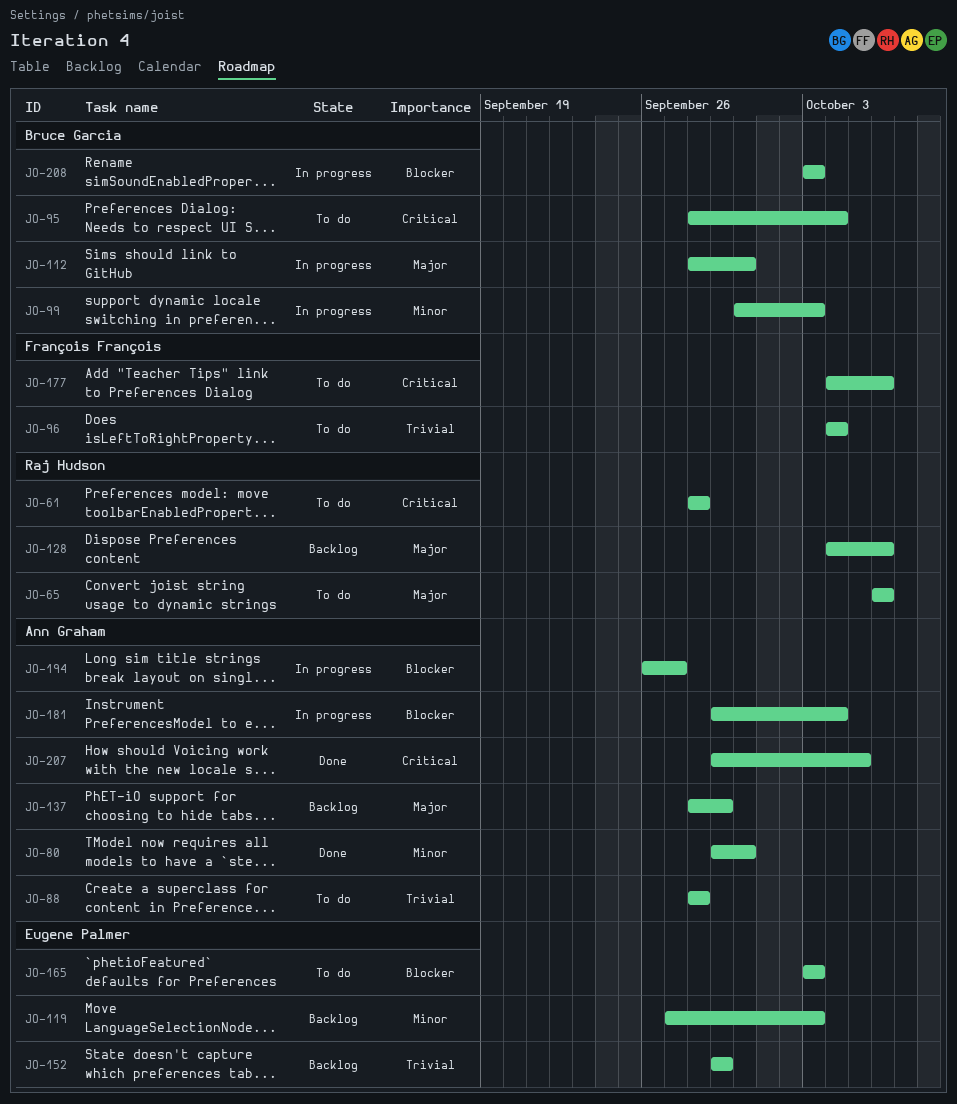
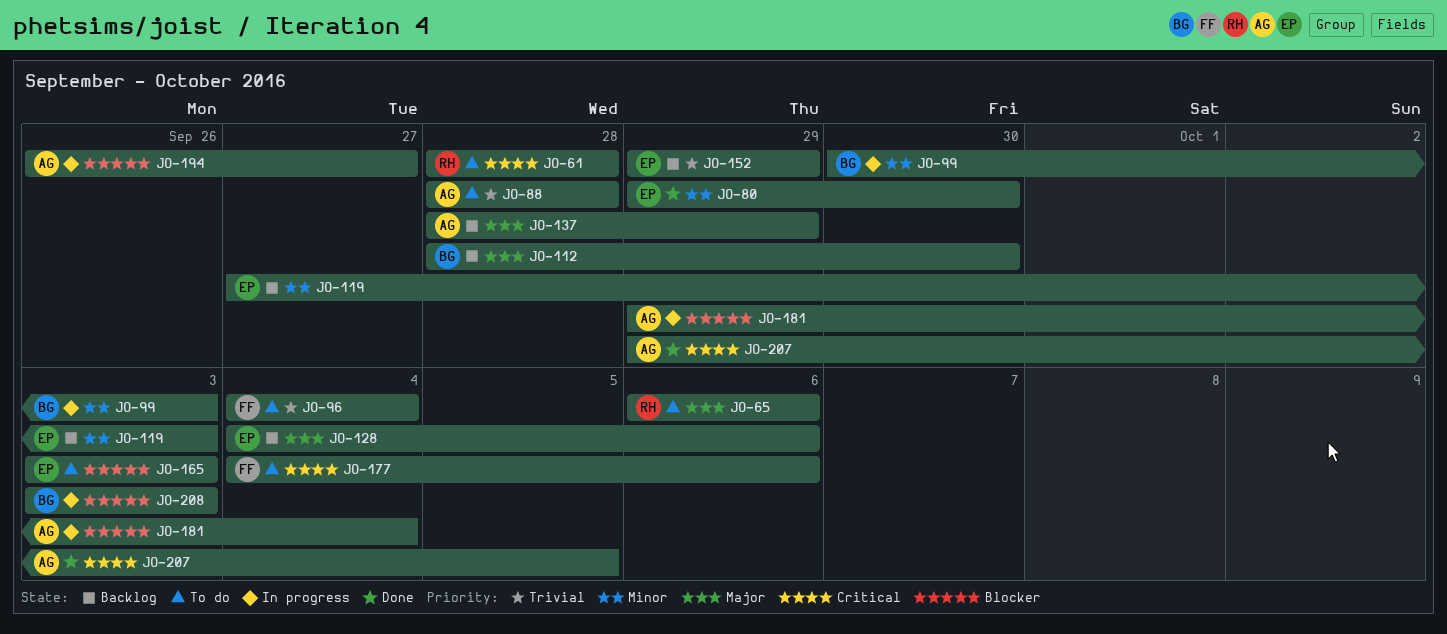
JO-80, owner: Ann Graham -> Eugene Palmer
JO-95: present -> none
JO-112, status: In progress -> Backlog
JO-128, owner: Raj Hudson -> Eugene Palmer

